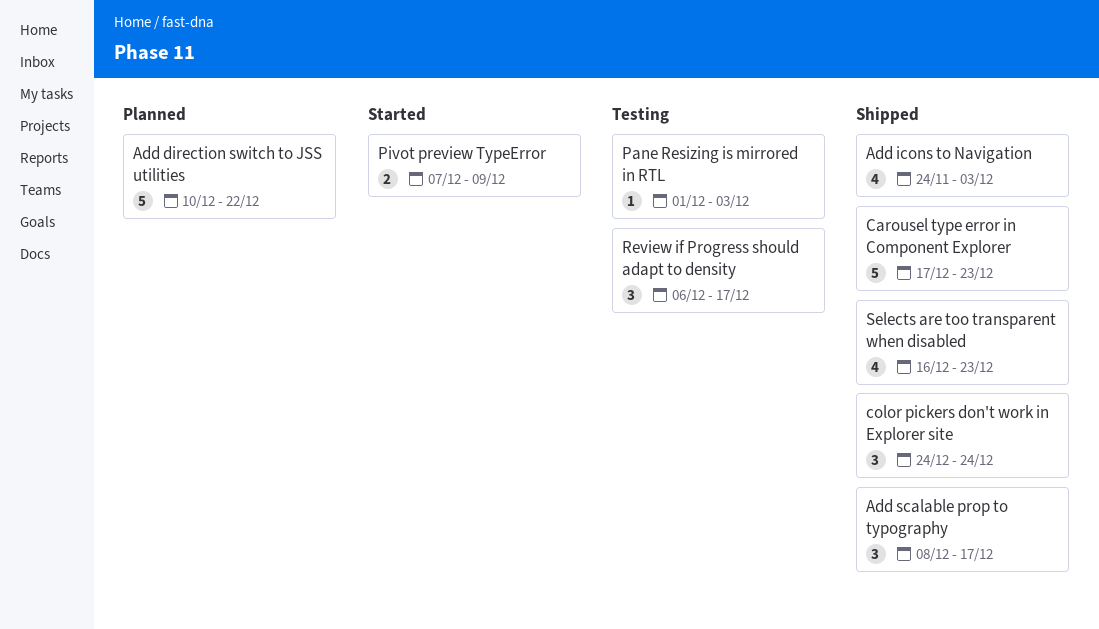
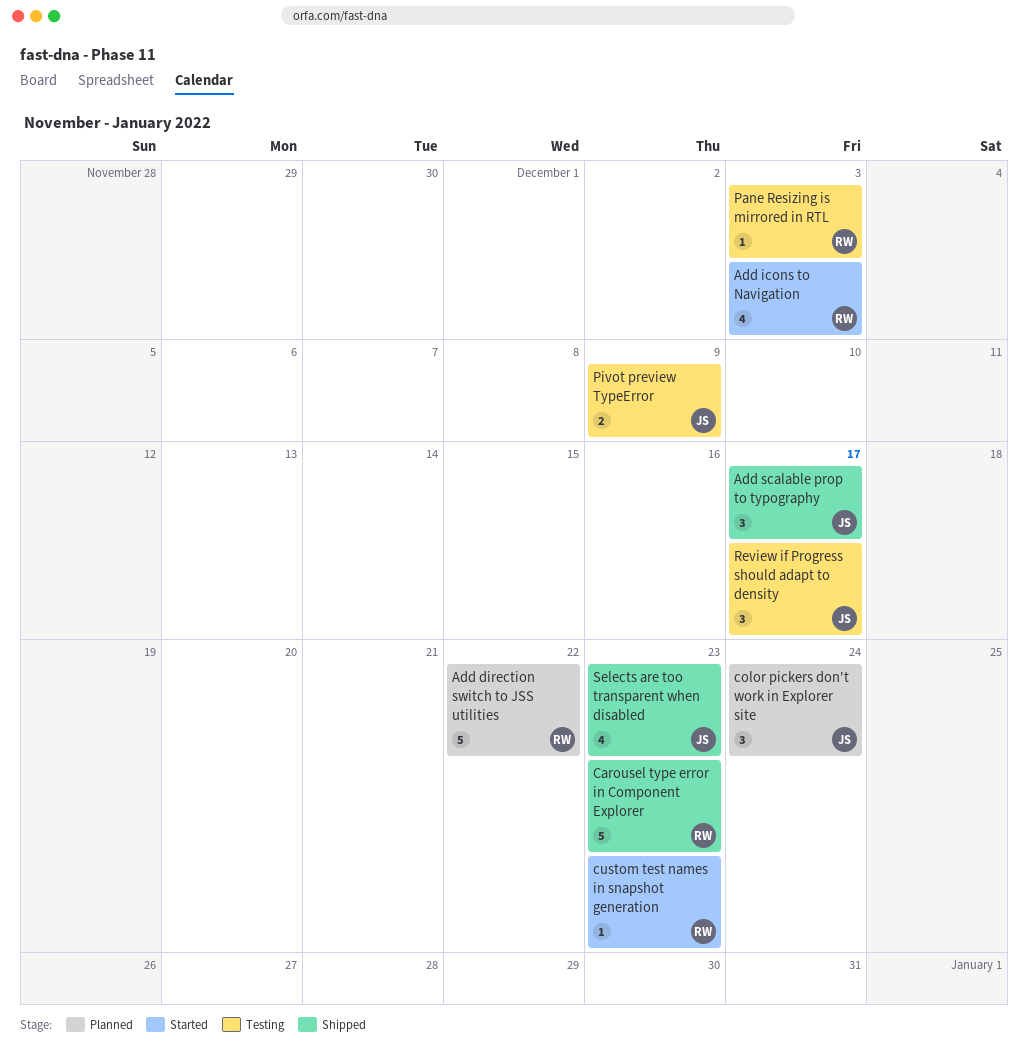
Add icons to Navigation, status: Shipped -> Started
color pickers don't work in Explorer site, status: Shipped -> Planned
custom test names in snapshot generation: none -> present
Pivot preview TypeError, status: Started -> Testing

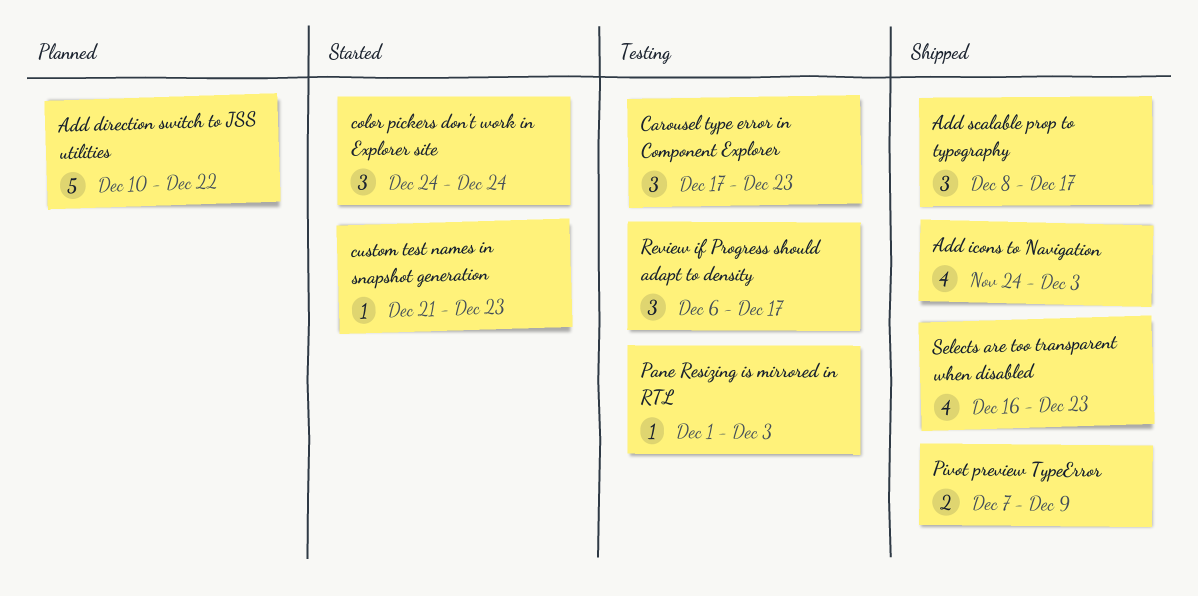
Add icons to Navigation, status: Started -> Shipped
Carousel type error in Component Explorer, status: Shipped -> Testing
Carousel type error in Component Explorer, estimate: 5 -> 3
color pickers don't work in Explorer site, status: Planned -> Started
Pivot preview TypeError, status: Testing -> Shipped

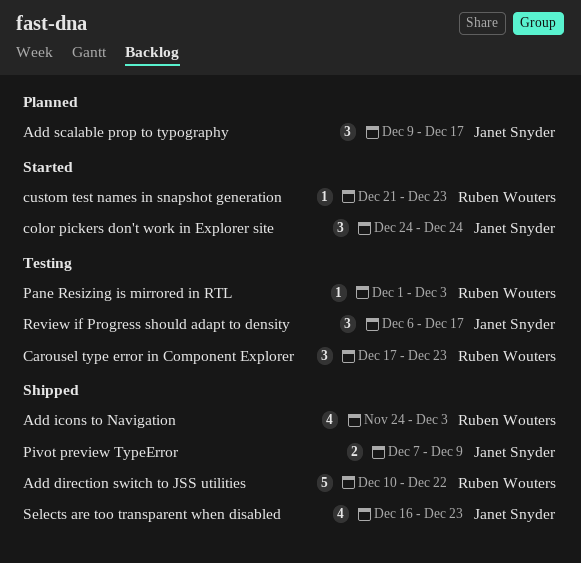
Add direction switch to JSS utilities, status: Planned -> Shipped
Add scalable prop to typography, status: Shipped -> Planned
Add scalable prop to typography, start: Dec 8 -> Dec 9

